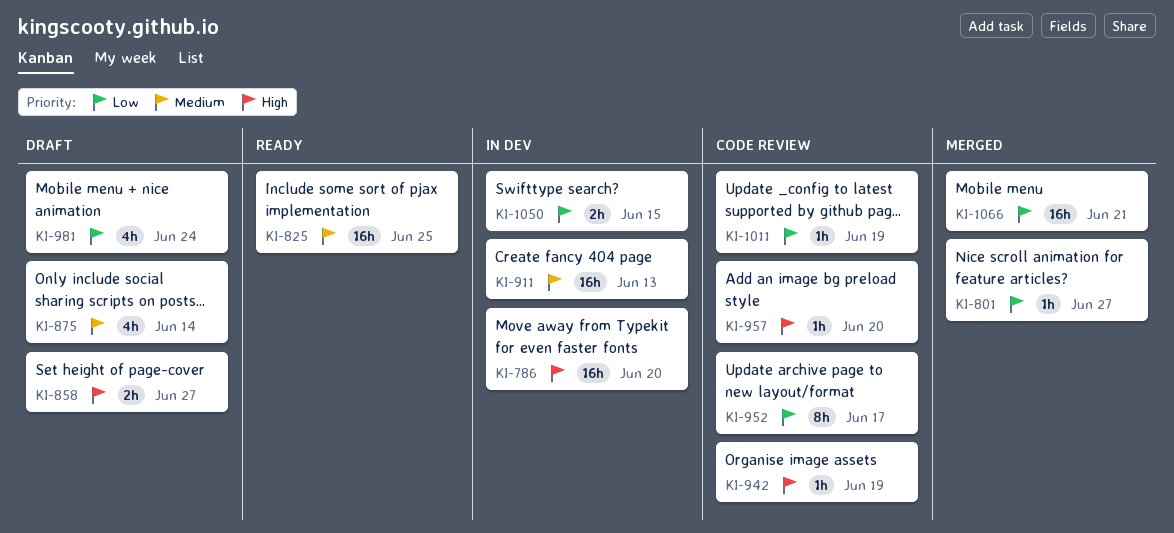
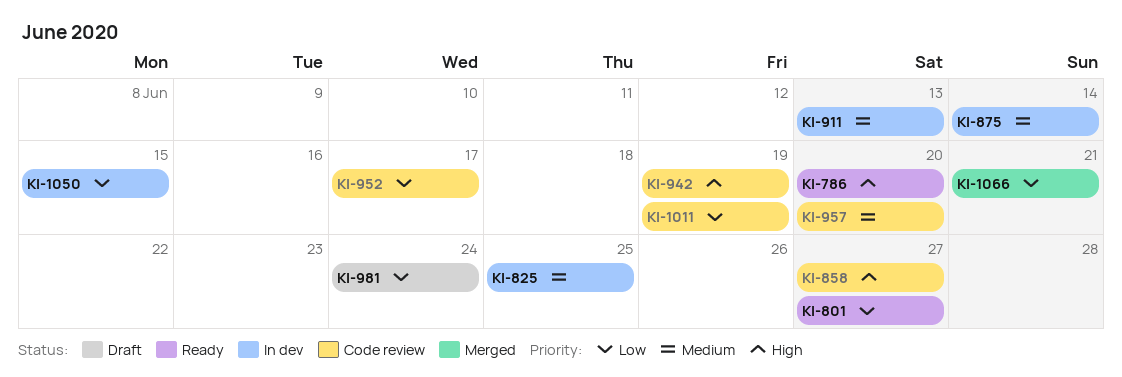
KI-786, status: In dev -> Ready
KI-801, status: Merged -> Ready
KI-825, status: Ready -> In dev
KI-858, status: Draft -> Code review
KI-875, status: Draft -> In dev
KI-957, priority: High -> Medium

